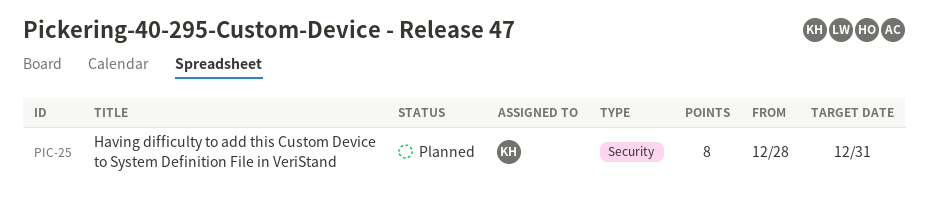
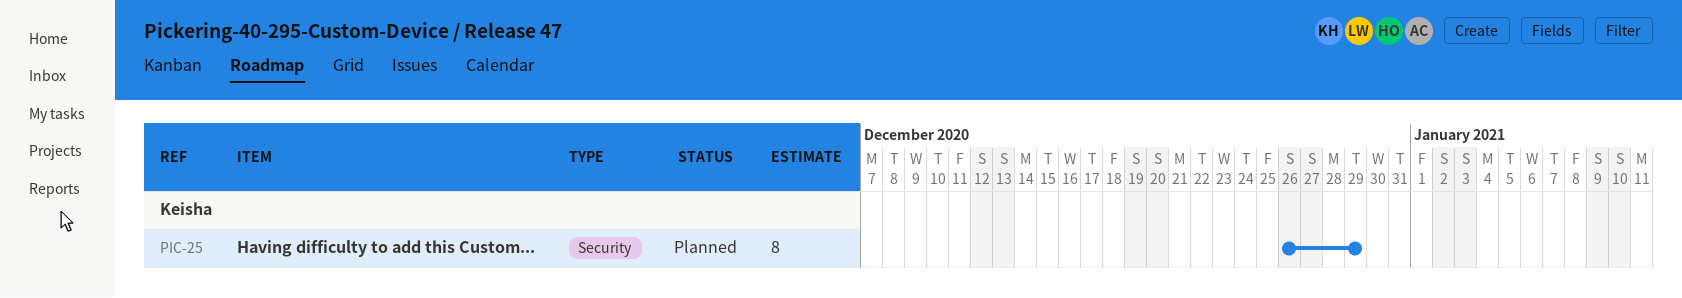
PIC-25, start: Dec 28 -> Dec 26
PIC-25, due: Dec 31 -> Dec 29

